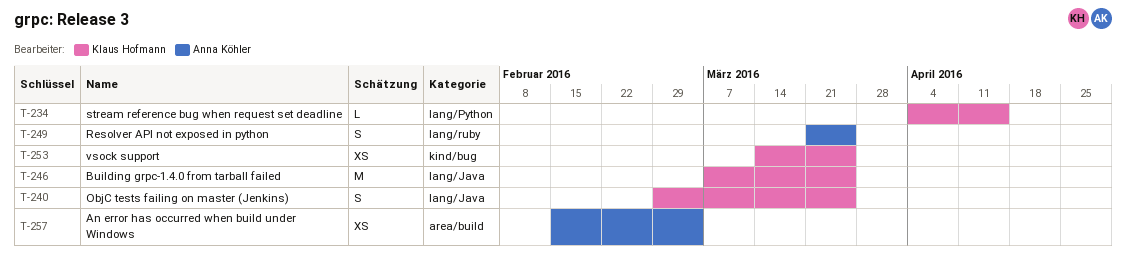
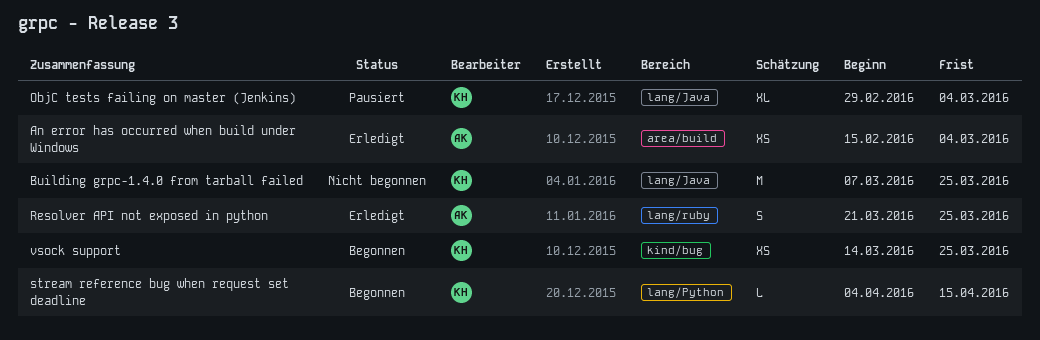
ObjC tests failing on master (Jenkins), estimate: S -> XL
ObjC tests failing on master (Jenkins), due: Mar 25 -> Mar 4

